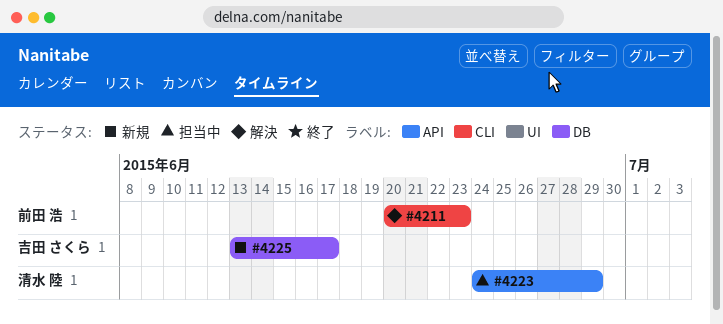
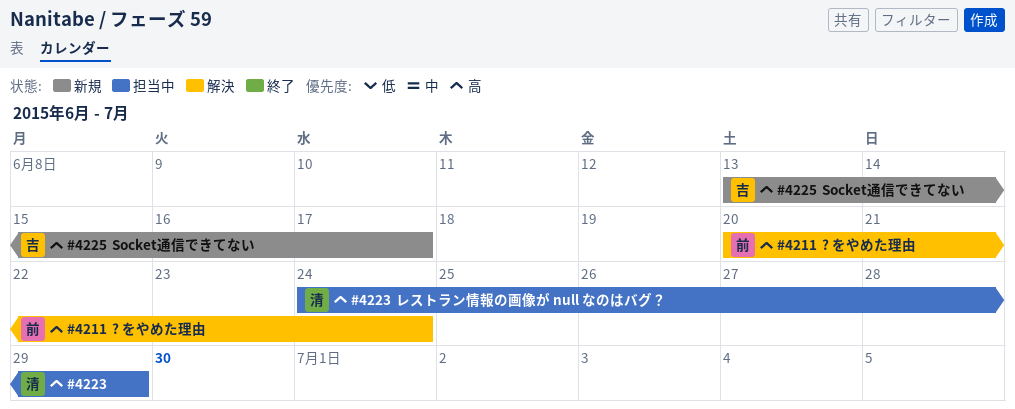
#4211, due: Jun 23 -> Jun 24

